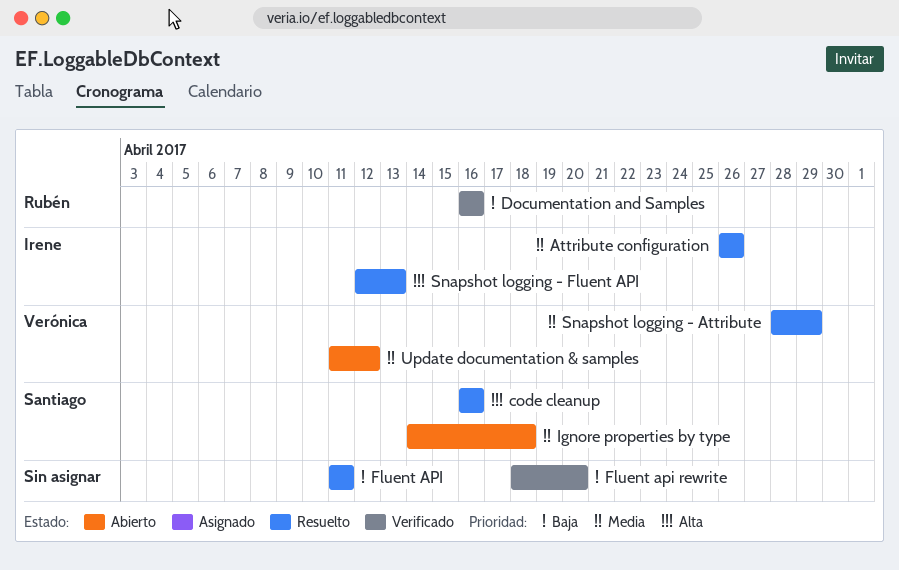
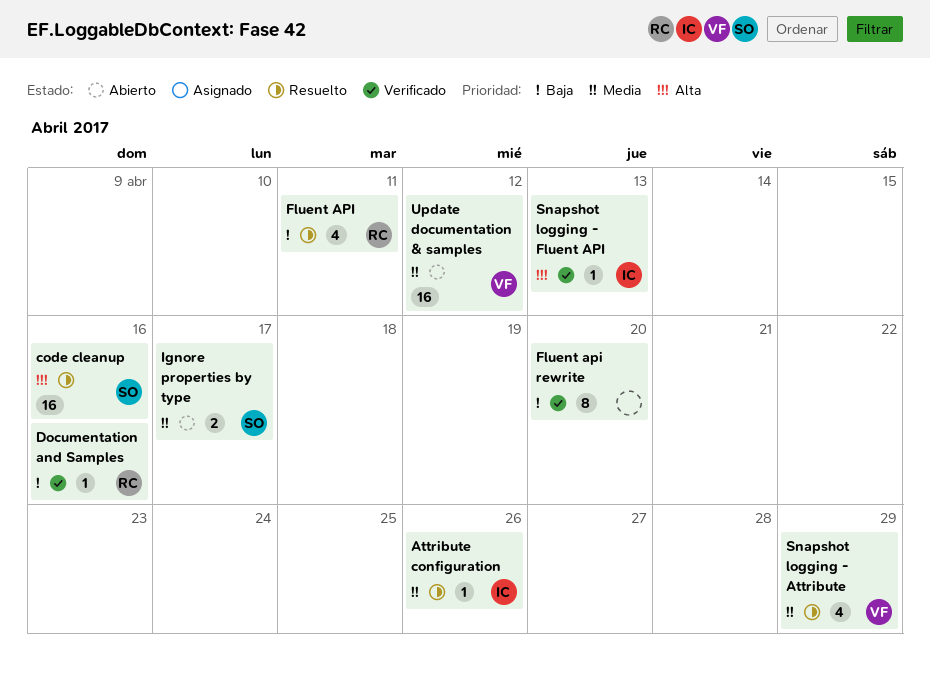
Fluent API, owner: none -> Rubén
Ignore properties by type, due: Apr 18 -> Apr 17
Snapshot logging - Fluent API, status: Resuelto -> Verificado

